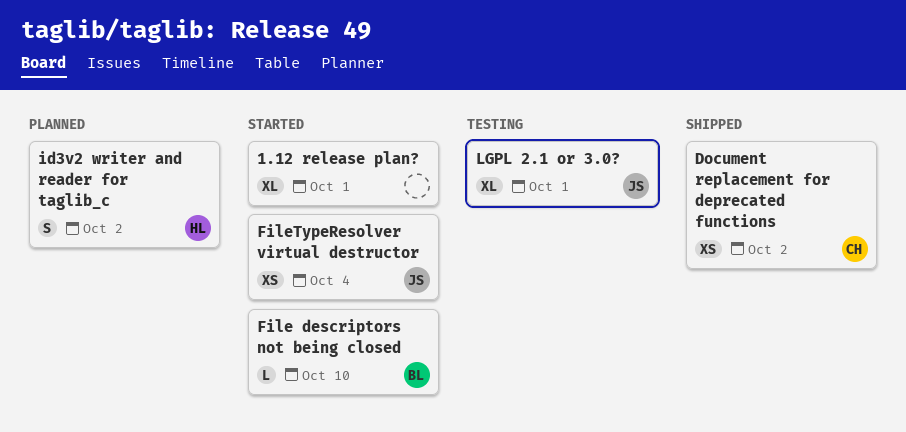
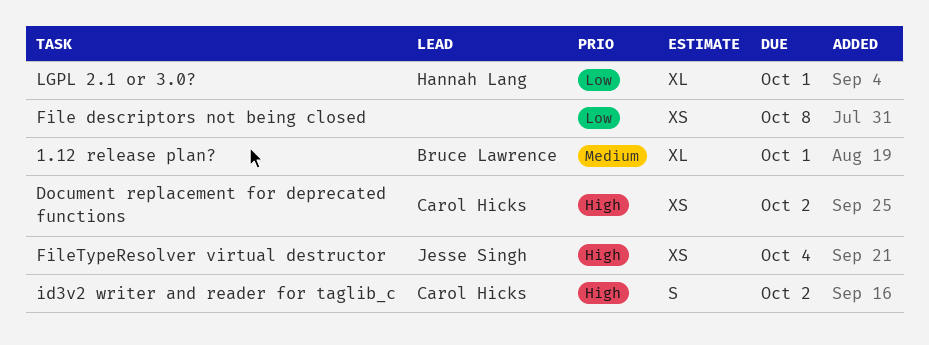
1.12 release plan?, owner: none -> Bruce Lawrence
File descriptors not being closed, owner: Bruce Lawrence -> none
File descriptors not being closed, estimate: L -> XS
File descriptors not being closed, due: Oct 10 -> Oct 8
id3v2 writer and reader for taglib_c, owner: Hannah Lang -> Carol Hicks
LGPL 2.1 or 3.0?, owner: Jesse Singh -> Hannah Lang

